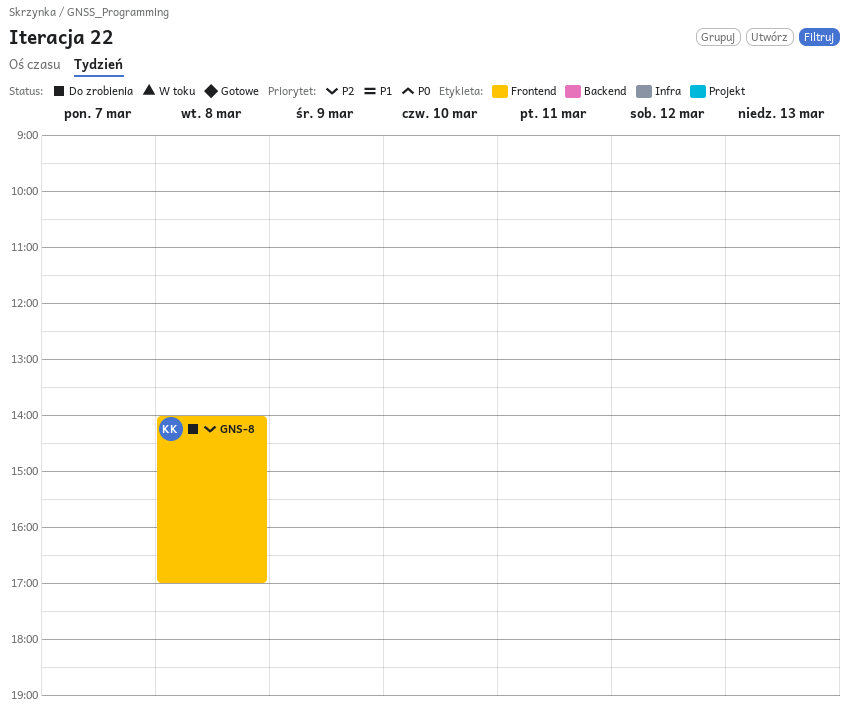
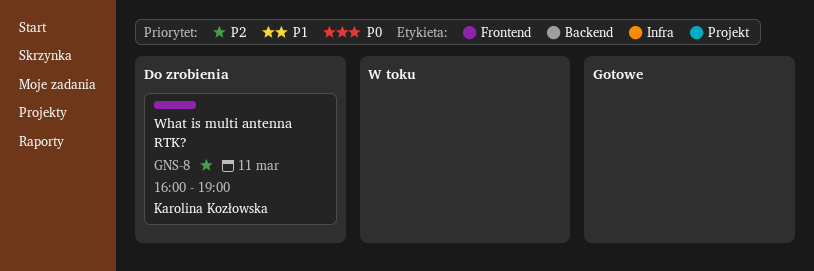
GNS-8, day: Mar 8 -> Mar 11
GNS-8, begins: 14:00 -> 16:00
GNS-8, ends: 17:00 -> 19:00

